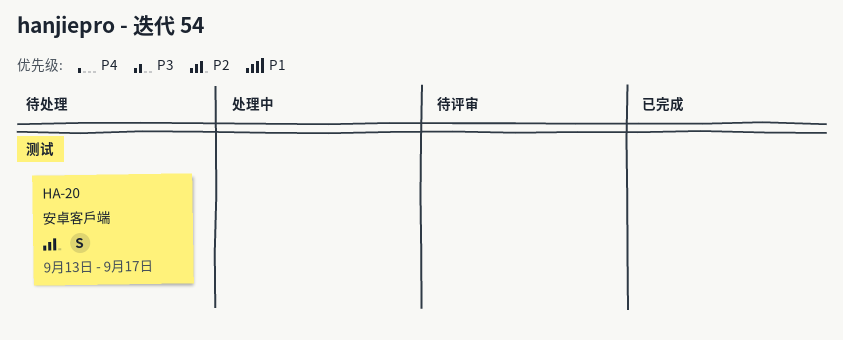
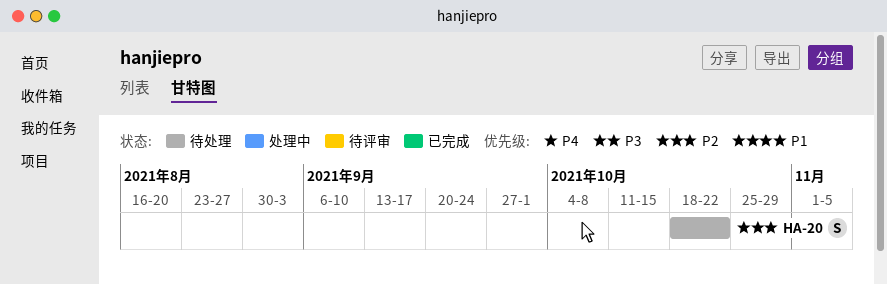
HA-20, start: Sep 13 -> Oct 18
HA-20, due: Sep 17 -> Oct 22

